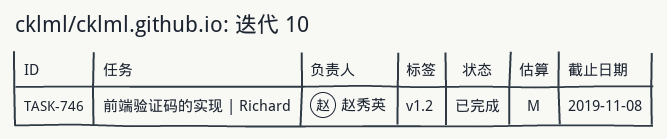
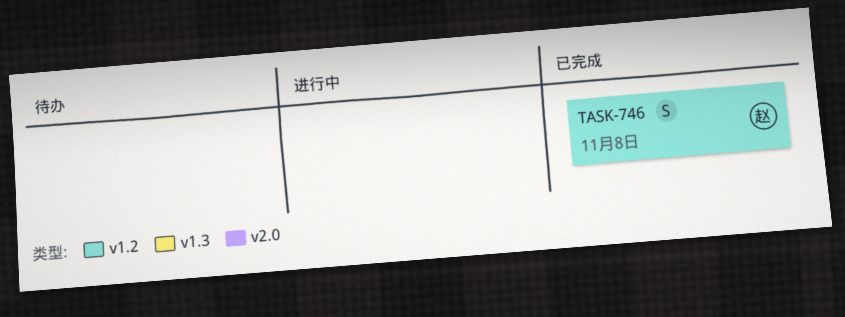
TASK-746, estimate: M -> S

